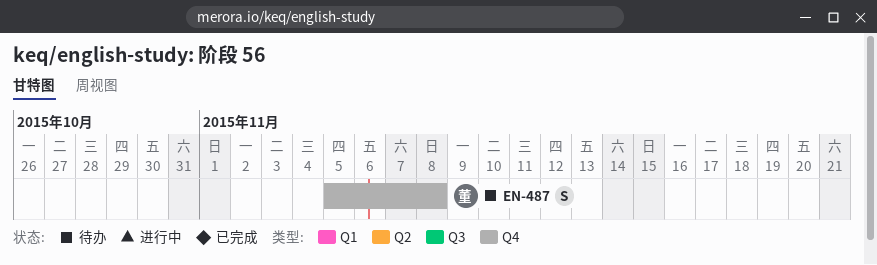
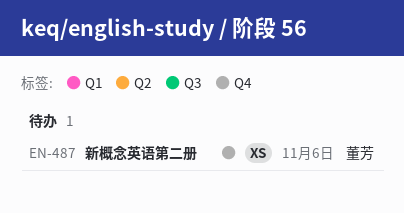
EN-487, estimate: S -> XS
EN-487, due: Nov 8 -> Nov 6

